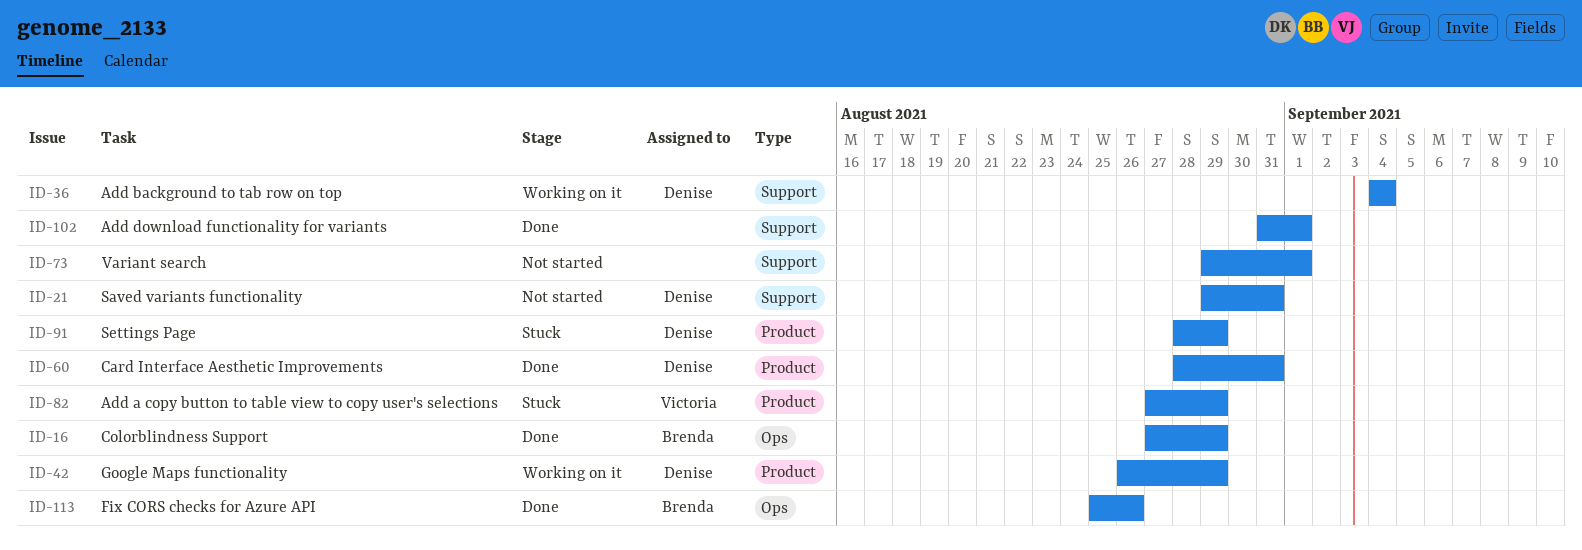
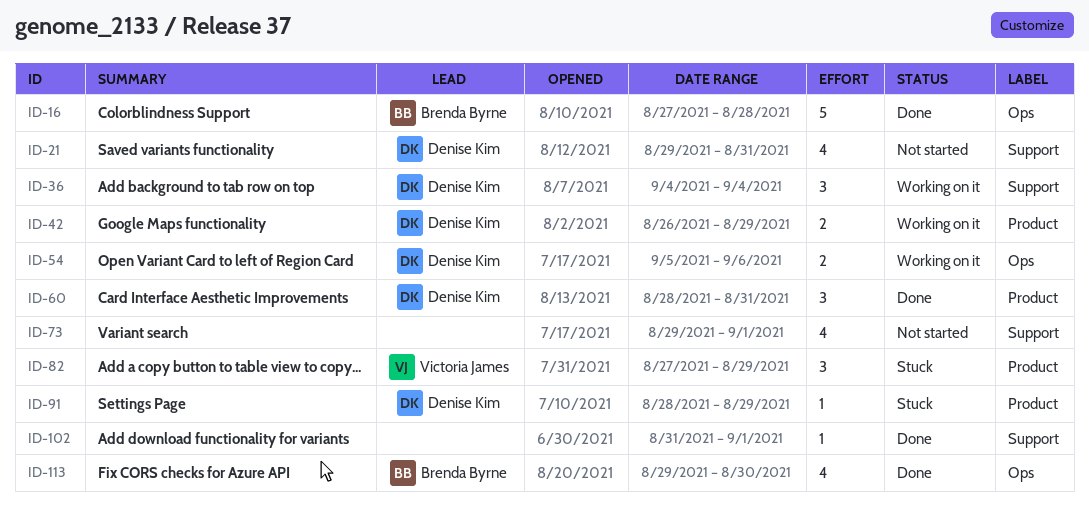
ID-16, due: Aug 29 -> Aug 28
ID-54: none -> present
ID-113, start: Aug 25 -> Aug 29
ID-113, due: Aug 26 -> Aug 30

